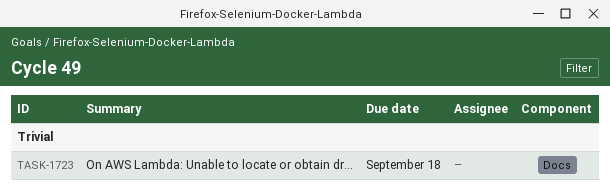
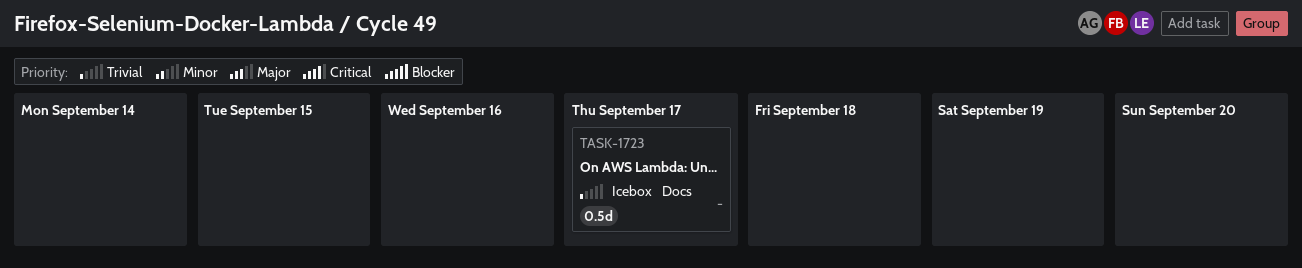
TASK-1723, due: Sep 18 -> Sep 17

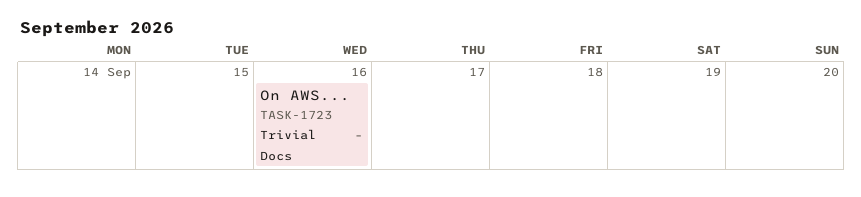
TASK-1723, due: Sep 17 -> Sep 16

